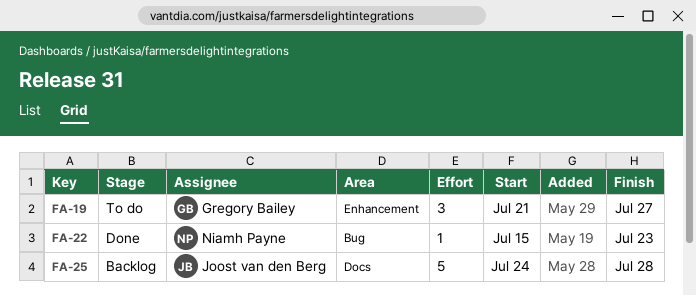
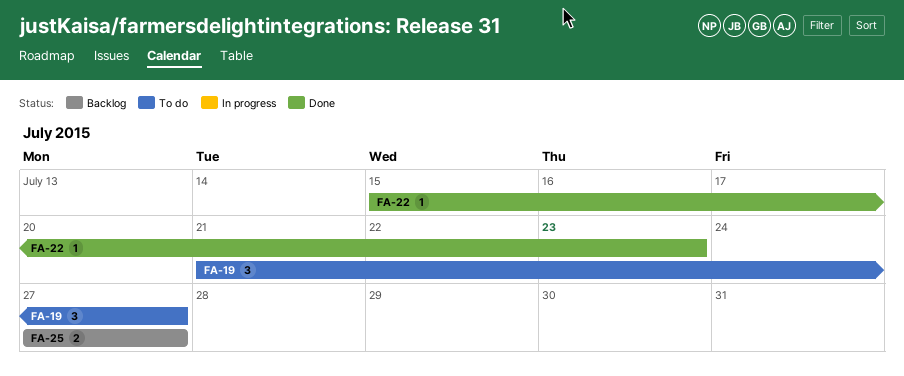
FA-25, estimate: 5 -> 2
FA-25, start: Jul 24 -> Jul 27
FA-25, due: Jul 28 -> Jul 27

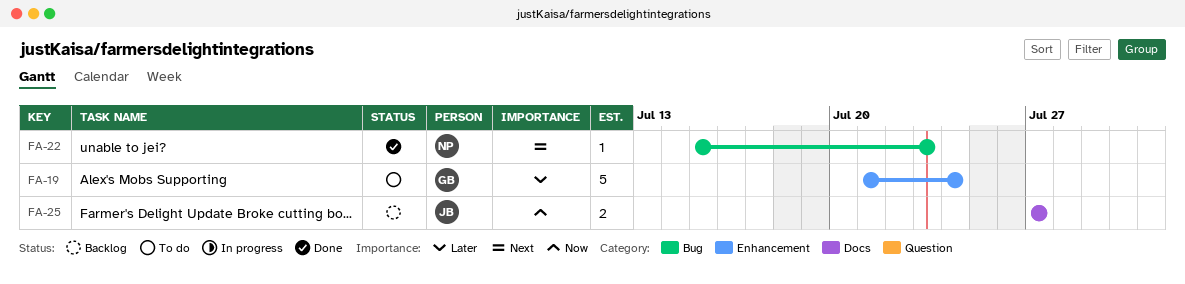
FA-19, estimate: 3 -> 5
FA-19, due: Jul 27 -> Jul 24

